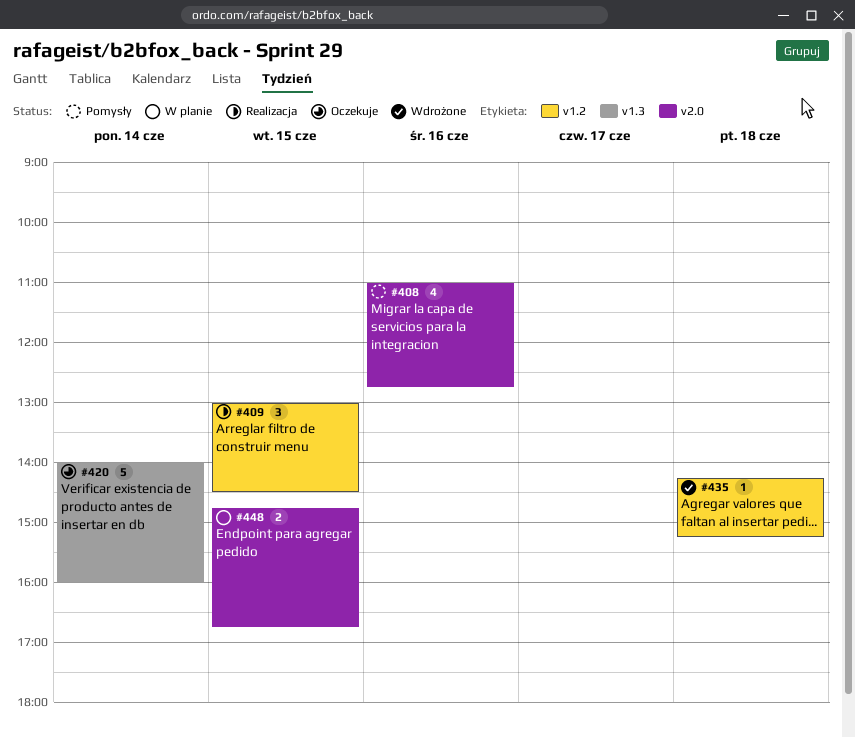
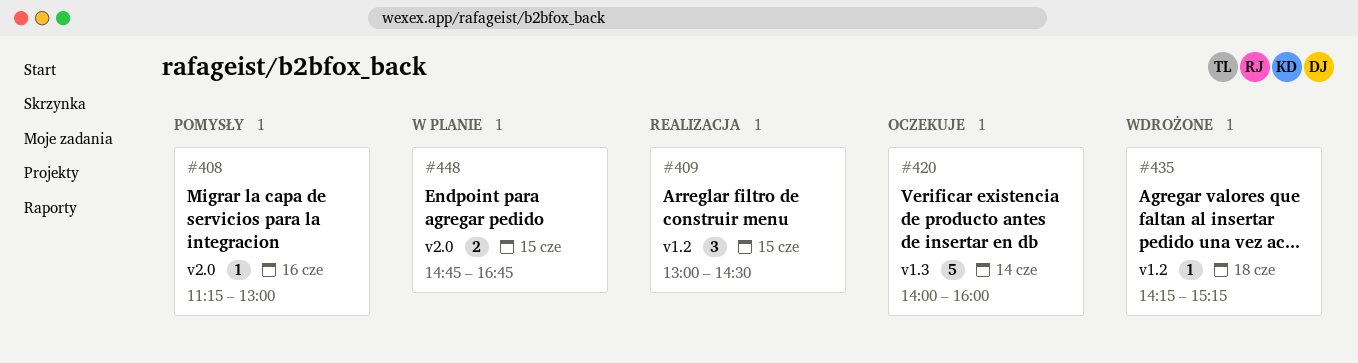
#408, estimate: 4 -> 1
#408, begins: 11:00 -> 11:15
#408, ends: 12:45 -> 13:00

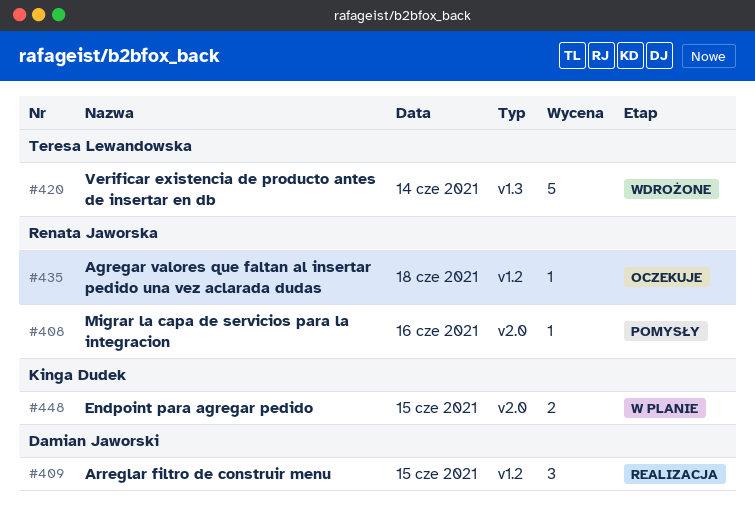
#420, status: Oczekuje -> Wdrożone
#435, status: Wdrożone -> Oczekuje

